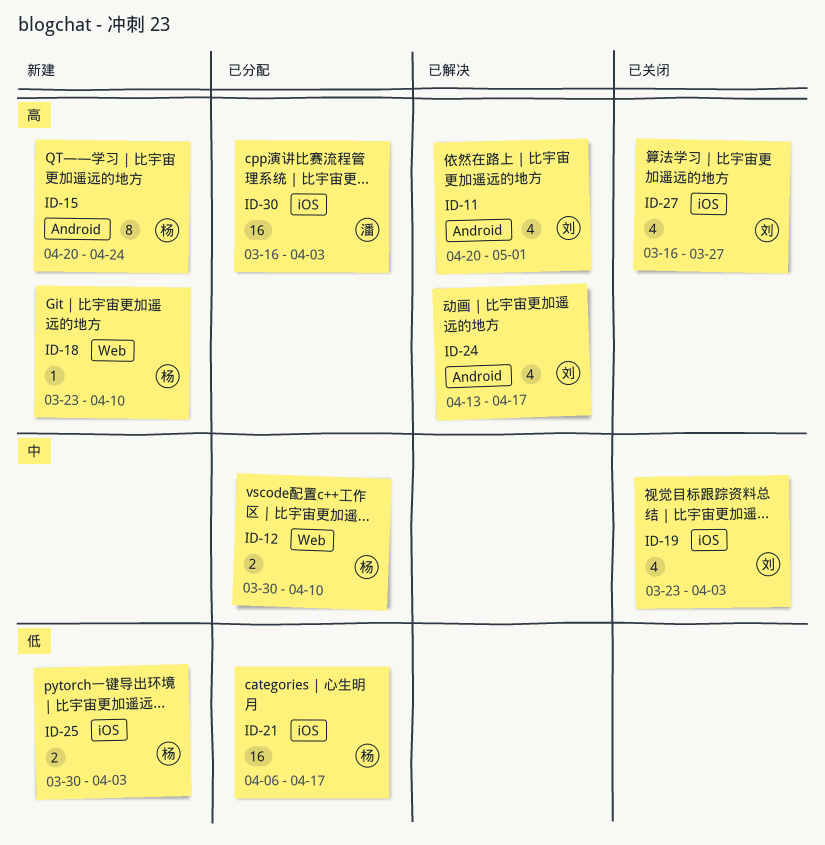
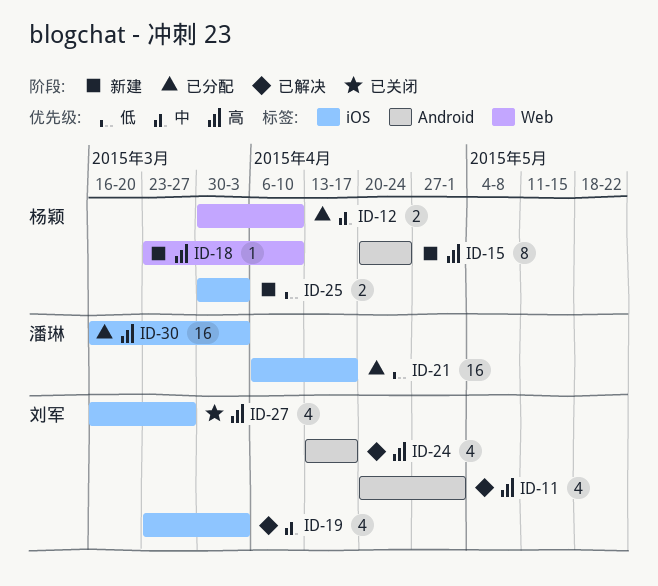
ID-19, status: 已关闭 -> 已解决
ID-21, owner: 杨颖 -> 潘琳

